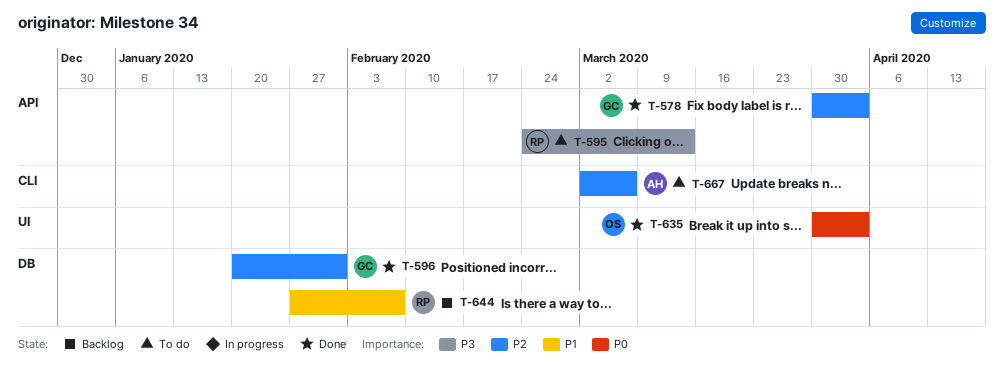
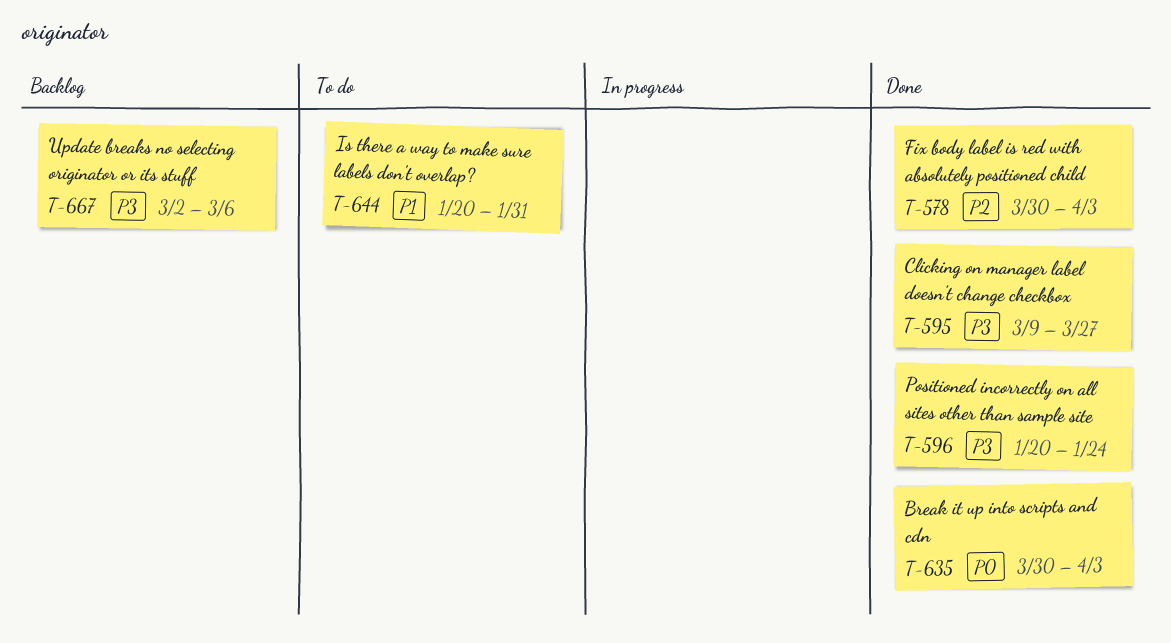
T-595, status: To do -> Done
T-595, start: Feb 24 -> Mar 9
T-595, due: Mar 13 -> Mar 27
T-596, priority: P2 -> P3
T-596, due: Jan 31 -> Jan 24
T-644, status: Backlog -> To do
T-644, start: Jan 27 -> Jan 20
T-644, due: Feb 7 -> Jan 31
T-667, status: To do -> Backlog
T-667, priority: P2 -> P3

